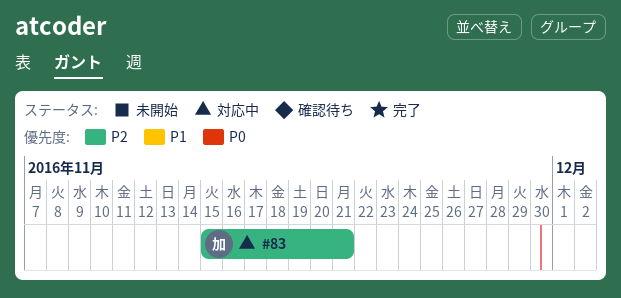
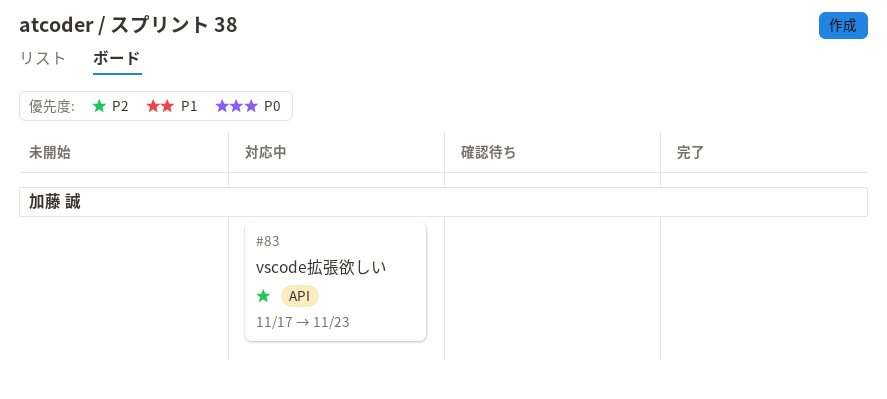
#83, start: Nov 15 -> Nov 17
#83, due: Nov 21 -> Nov 23

